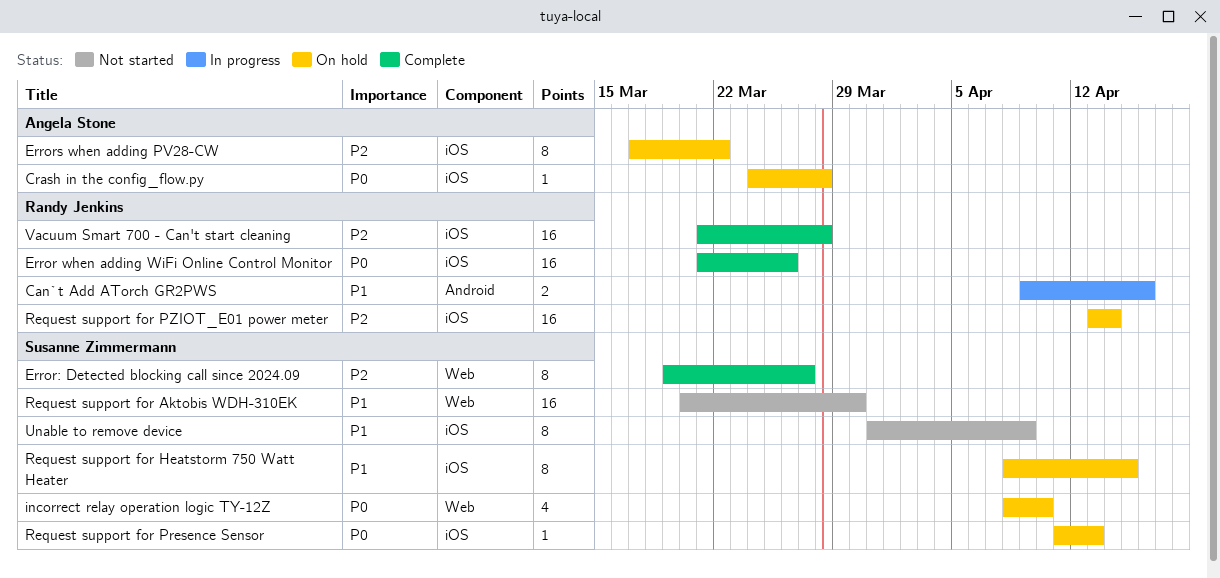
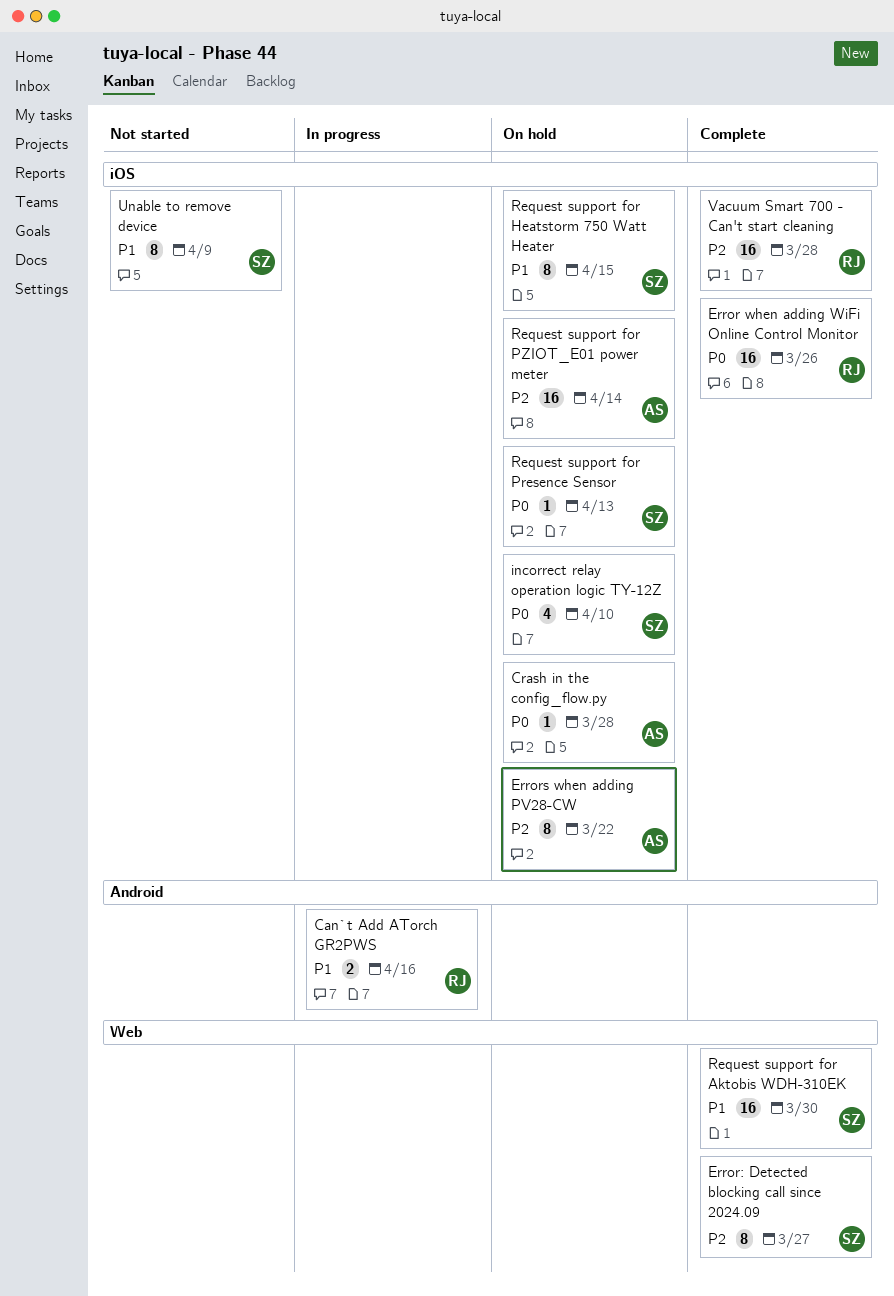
incorrect relay operation logic TY-12Z, label: Web -> iOS
Request support for Aktobis WDH-310EK, status: Not started -> Complete
Request support for PZIOT_E01 power meter, owner: Randy Jenkins -> Angela Stone

